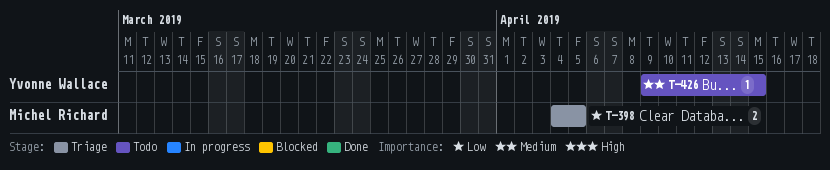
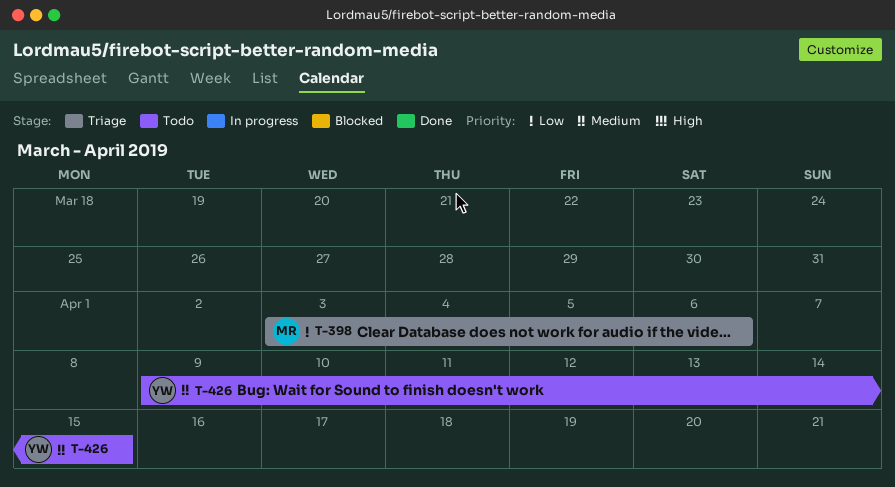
T-398, start: Apr 4 -> Apr 3
T-398, due: Apr 5 -> Apr 6

